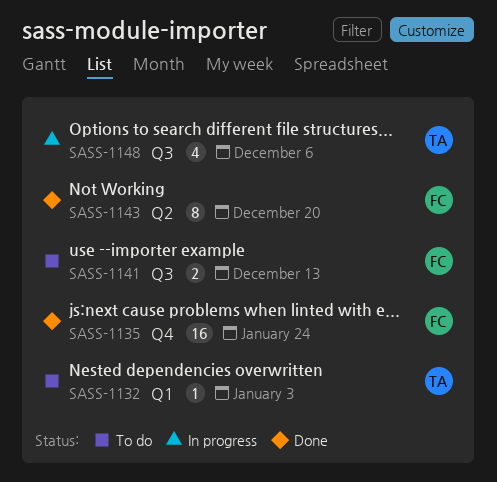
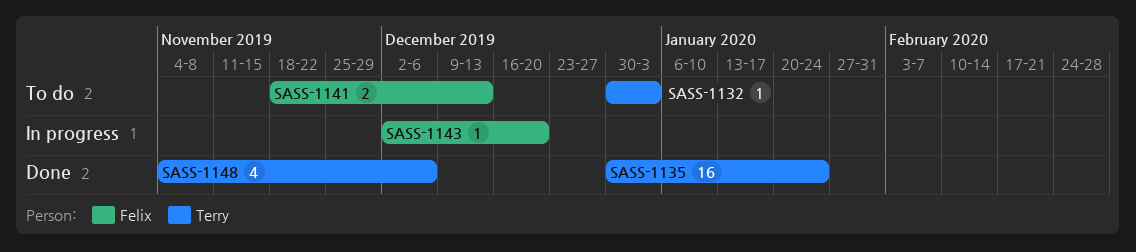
SASS-1135, owner: Felix -> Terry
SASS-1143, status: Done -> In progress
SASS-1143, estimate: 8 -> 1
SASS-1148, status: In progress -> Done

